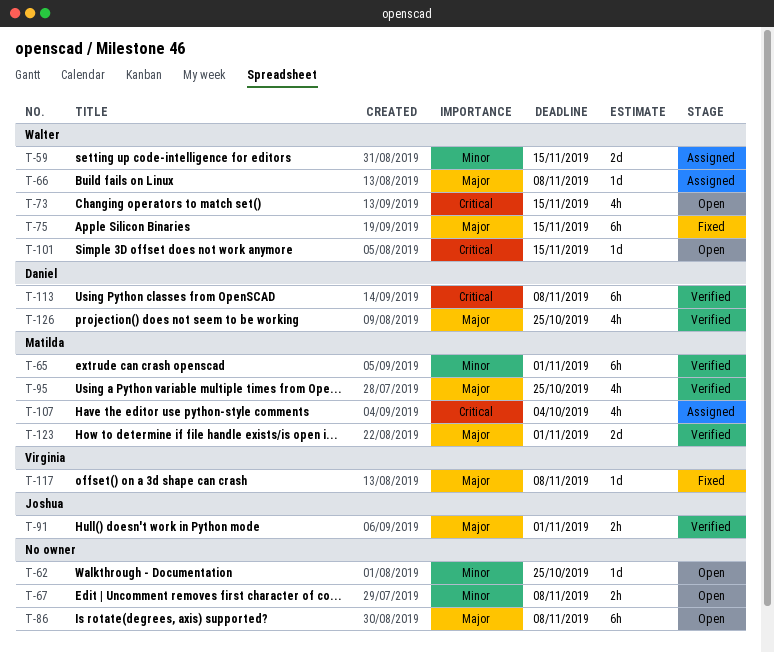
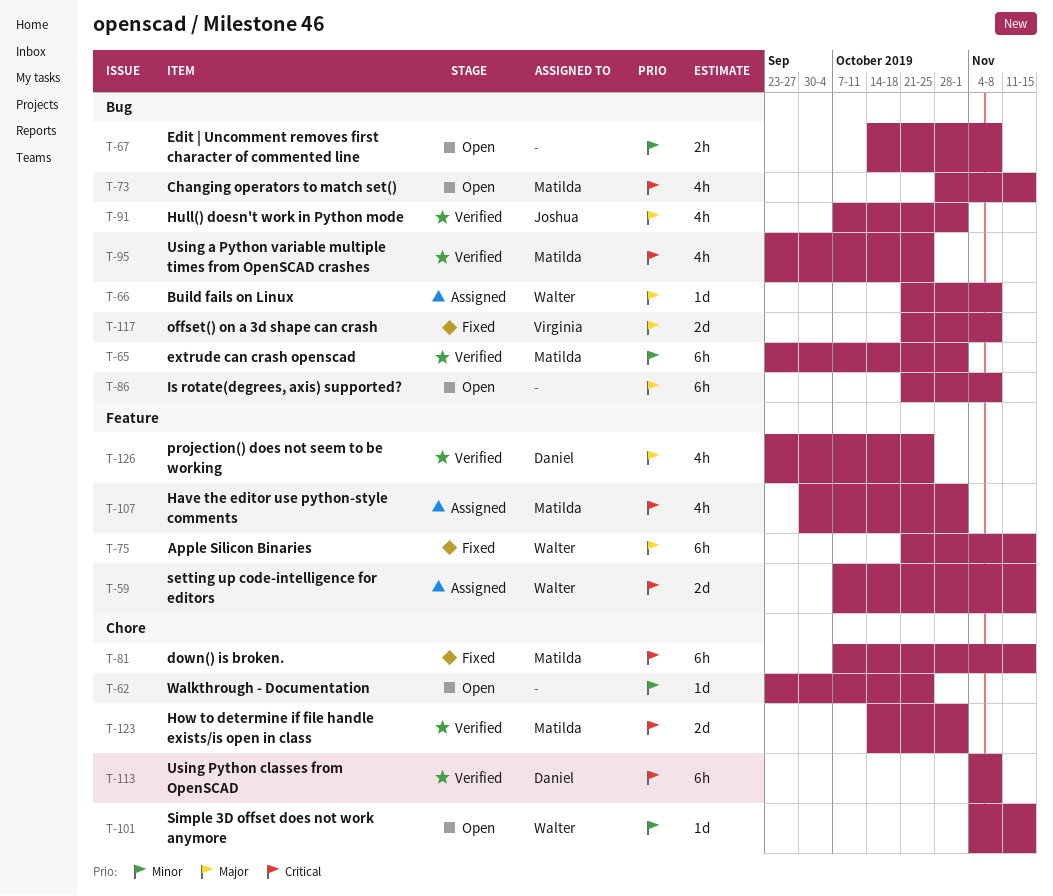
T-59, priority: Minor -> Critical
T-73, owner: Walter -> Matilda
T-81: none -> present
T-91, estimate: 2h -> 4h
T-95, priority: Major -> Critical
T-101, priority: Critical -> Minor
T-107, due: Oct 4 -> Nov 1
T-117, estimate: 1d -> 2d
T-123, priority: Major -> Critical

